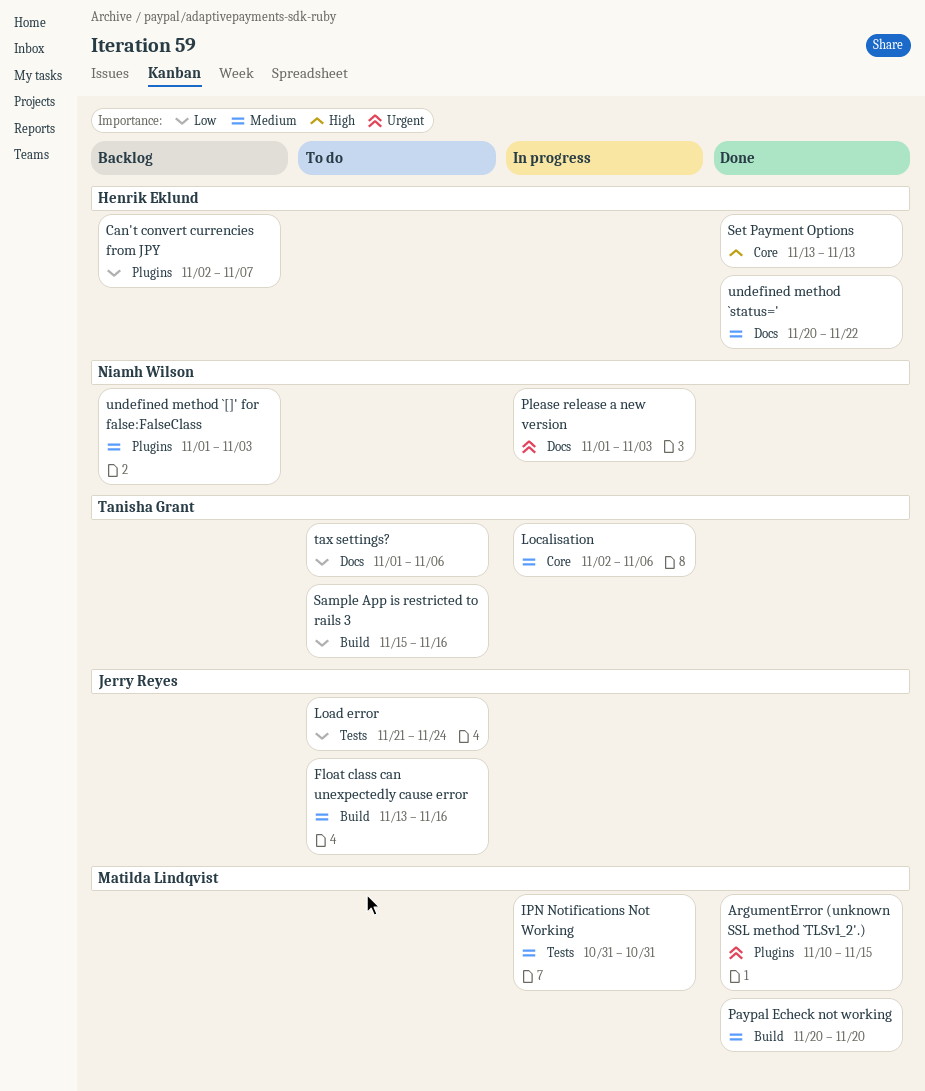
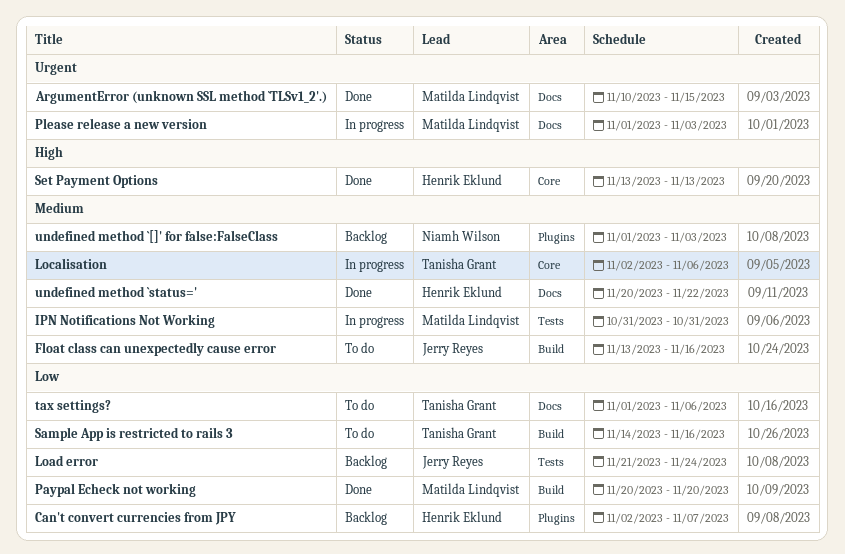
ArgumentError (unknown SSL method `TLSv1_2'.), label: Plugins -> Docs
Load error, status: To do -> Backlog
Paypal Echeck not working, priority: Medium -> Low
Please release a new version, owner: Niamh Wilson -> Matilda Lindqvist
Sample App is restricted to rails 3, start: Nov 15 -> Nov 14

